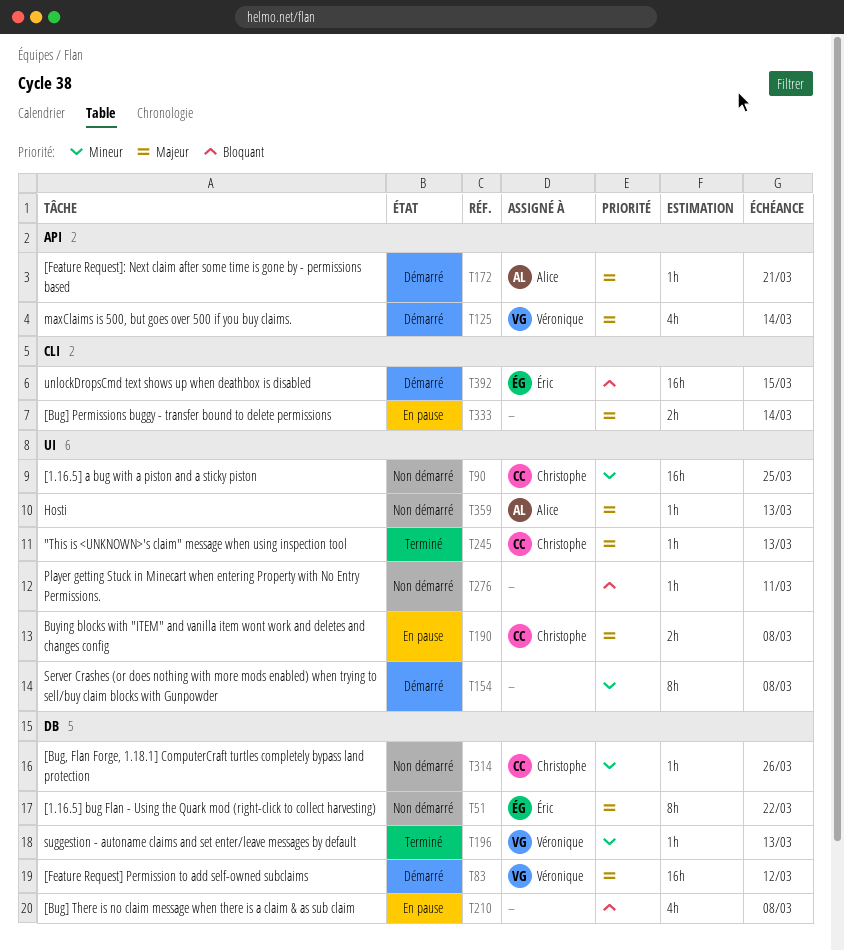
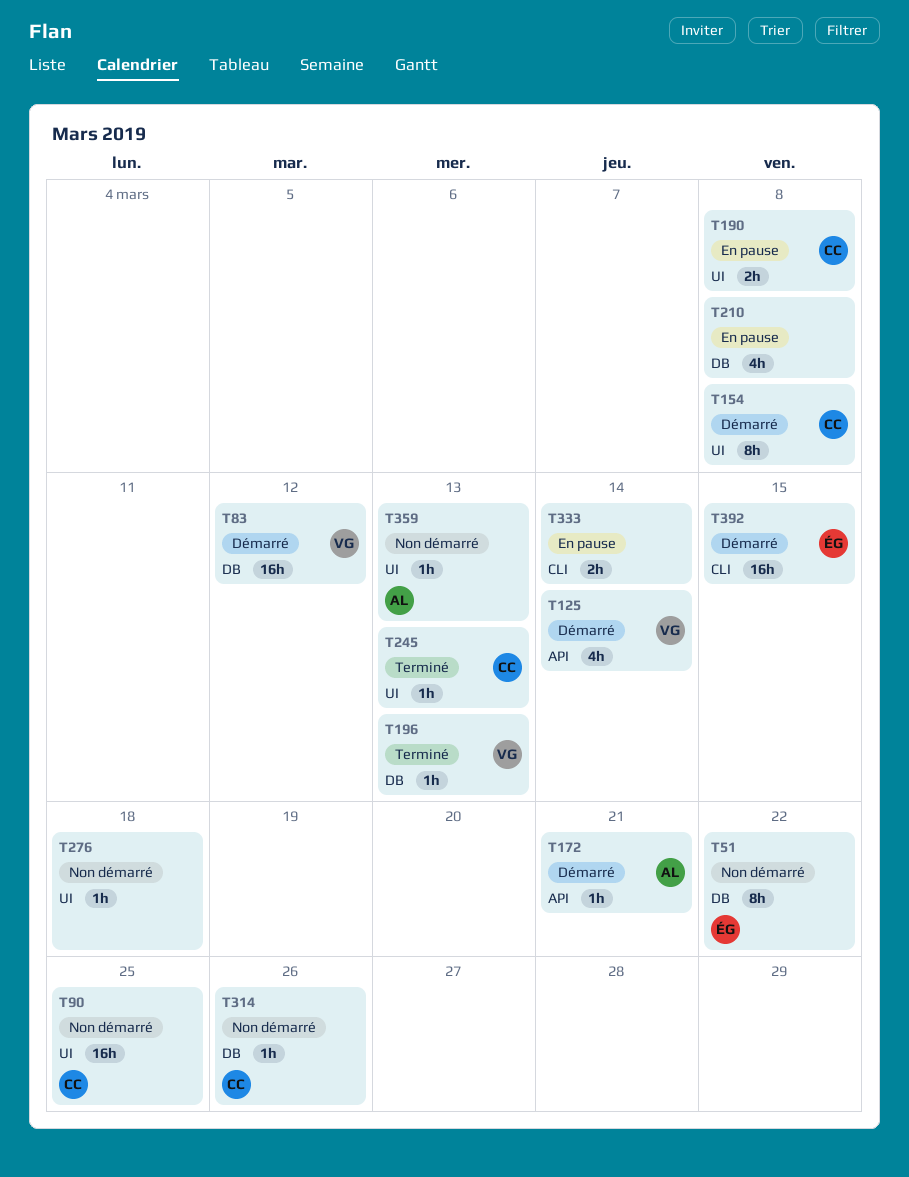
T154, owner: none -> Christophe
T276, due: Mar 11 -> Mar 18

